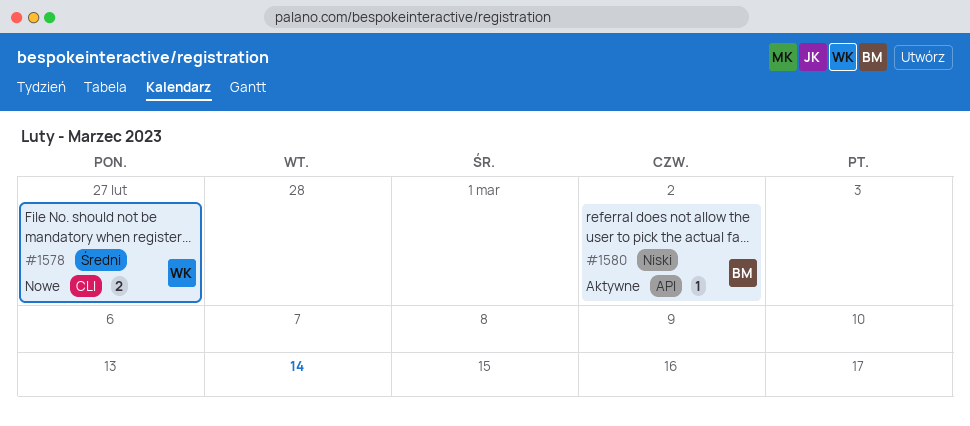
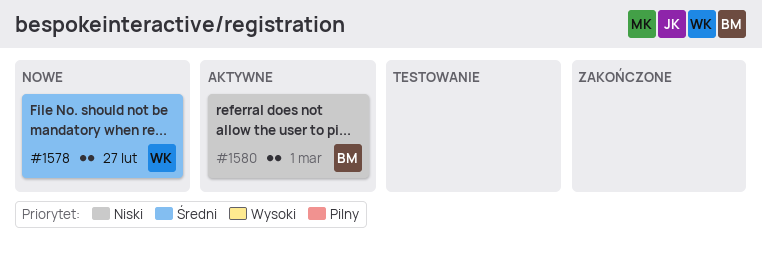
#1580, estimate: 1 -> 2
#1580, due: Mar 2 -> Mar 1

